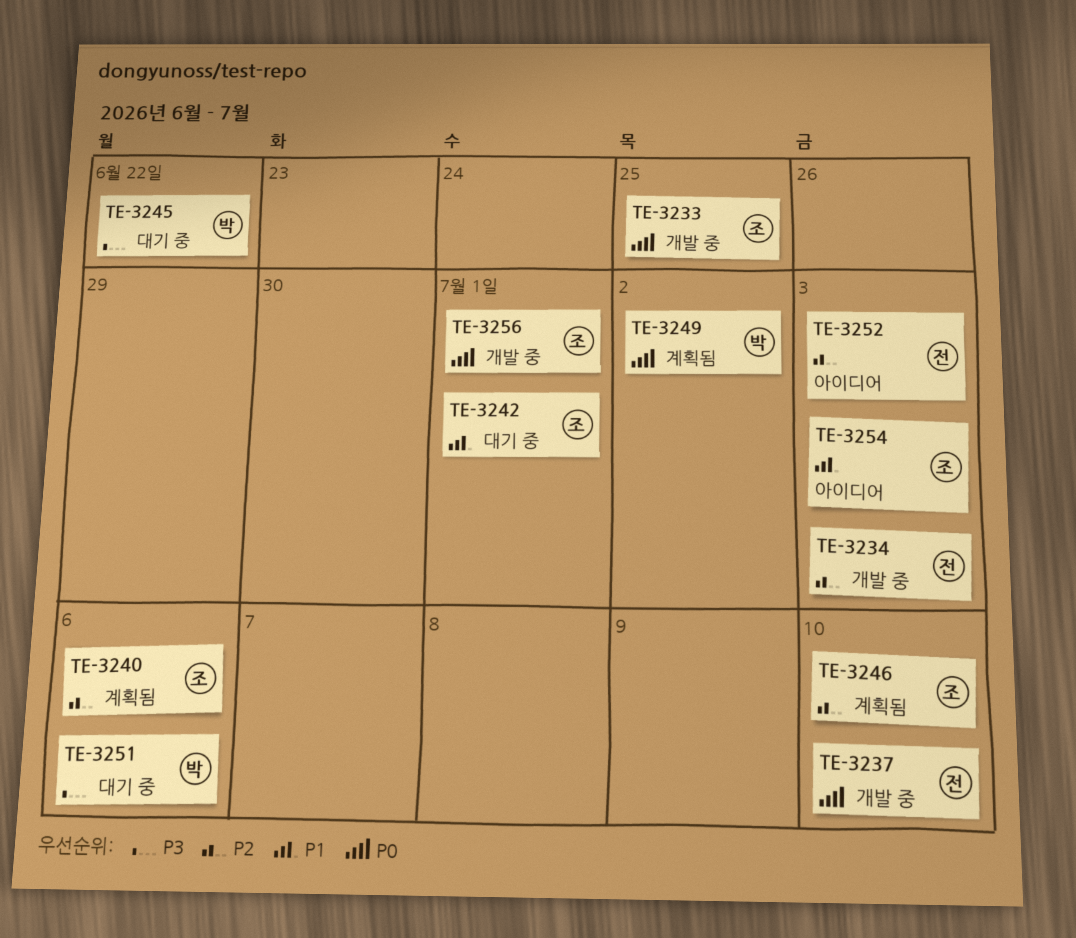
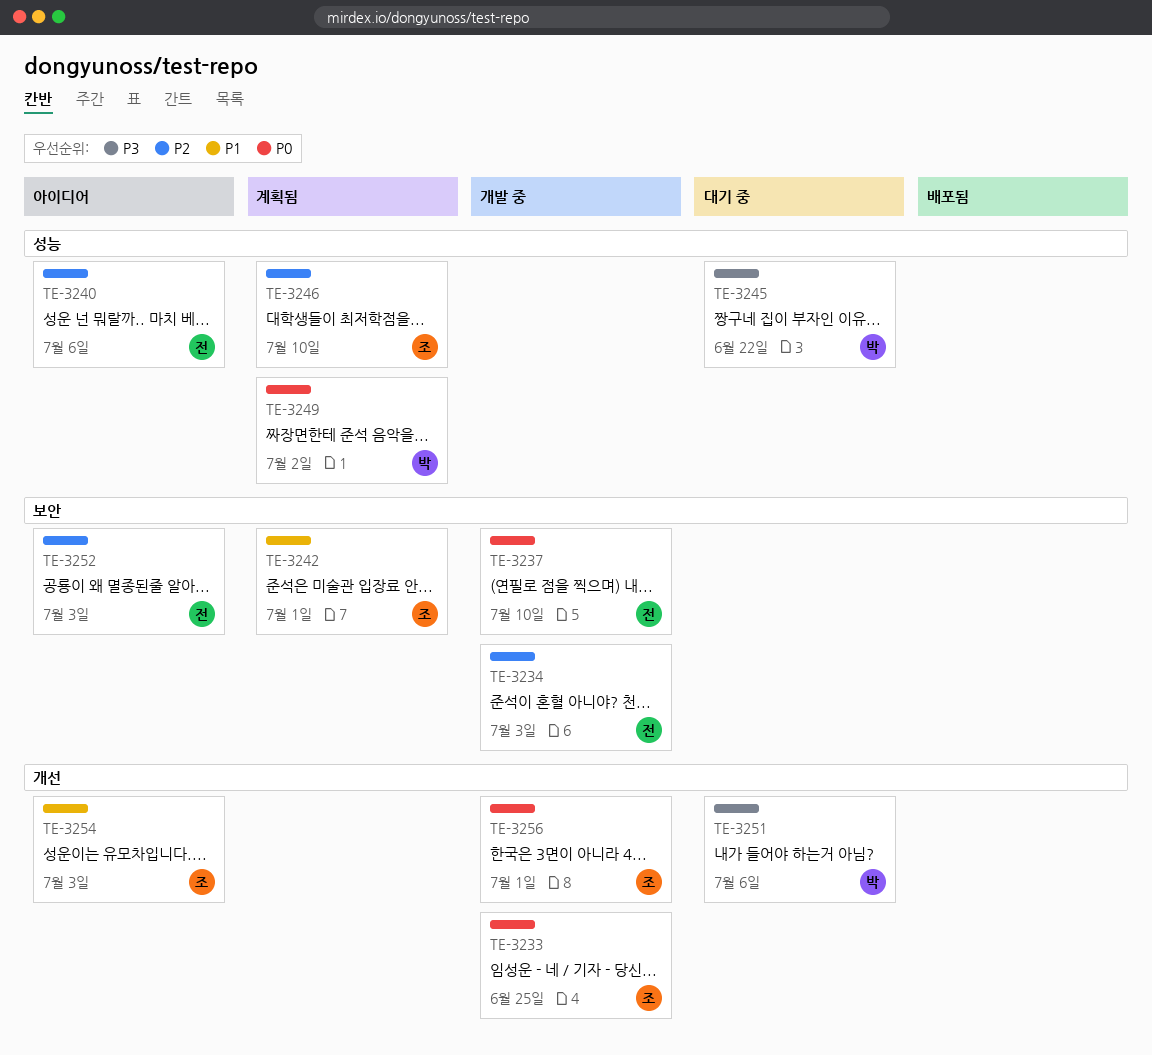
TE-3240, status: 계획됨 -> 아이디어
TE-3240, owner: 조 -> 전
TE-3242, status: 대기 중 -> 계획됨

